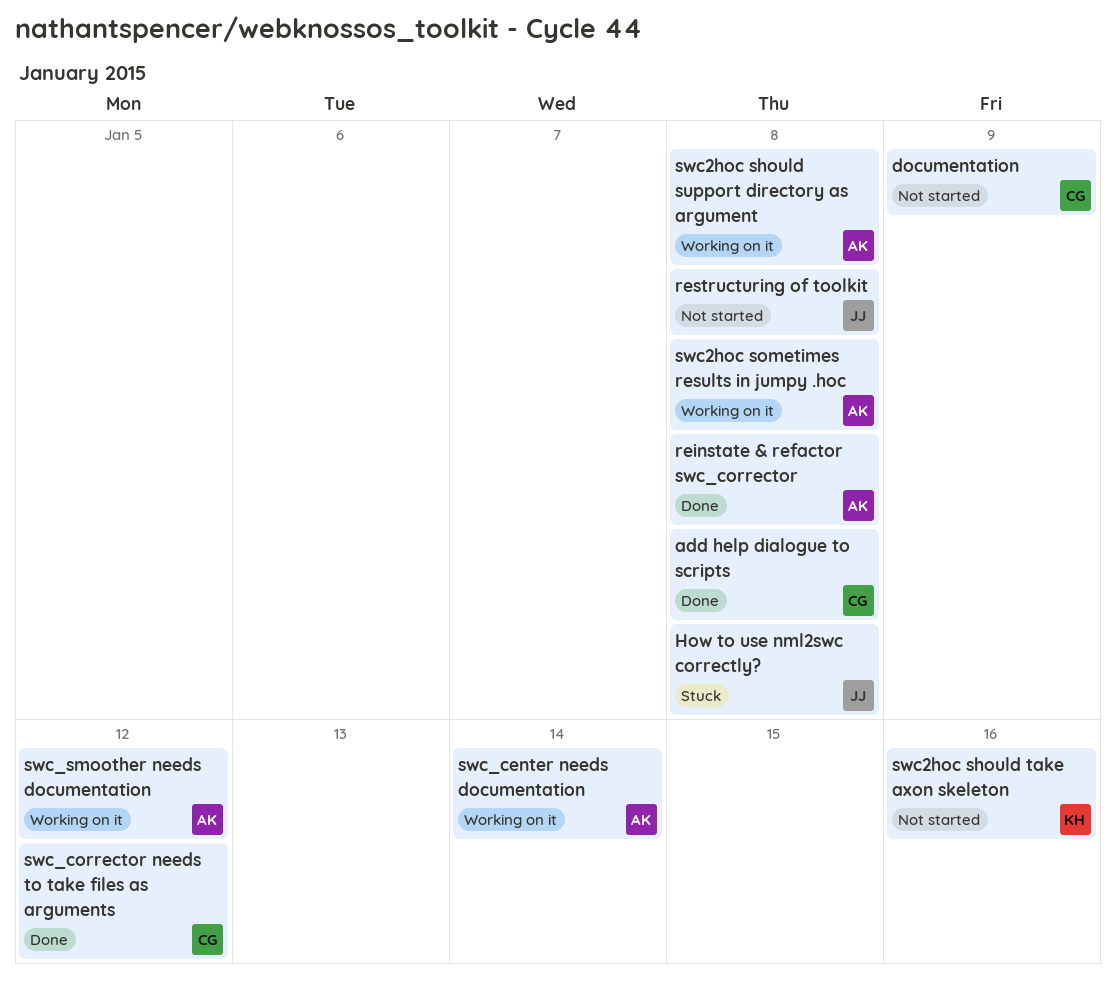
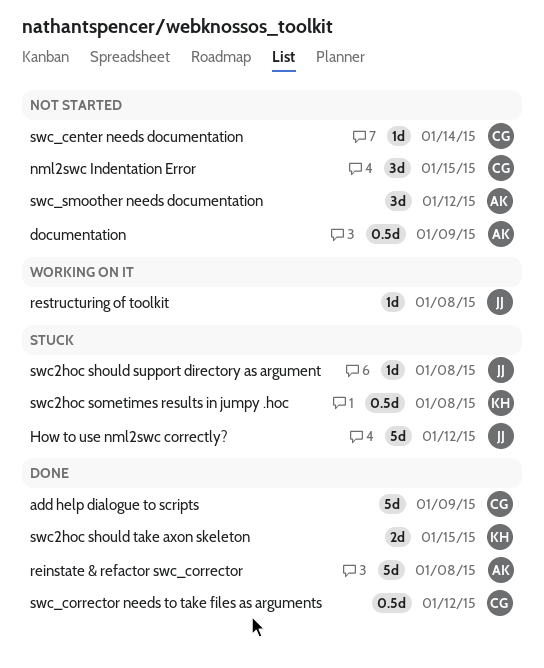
add help dialogue to scripts, due: Jan 8 -> Jan 9
documentation, owner: CG -> AK
How to use nml2swc correctly?, due: Jan 8 -> Jan 12
nml2swc Indentation Error: none -> present
restructuring of toolkit, status: Not started -> Working on it
swc2hoc should support directory as argument, status: Working on it -> Stuck
swc2hoc should support directory as argument, owner: AK -> JJ
swc2hoc should take axon skeleton, status: Not started -> Done
swc2hoc should take axon skeleton, due: Jan 16 -> Jan 15
swc2hoc sometimes results in jumpy .hoc, status: Working on it -> Stuck
swc2hoc sometimes results in jumpy .hoc, owner: AK -> KH
swc_center needs documentation, status: Working on it -> Not started
swc_center needs documentation, owner: AK -> CG
swc_smoother needs documentation, status: Working on it -> Not started

